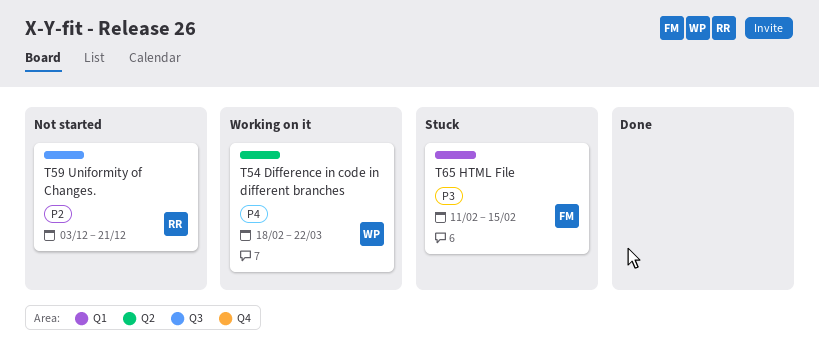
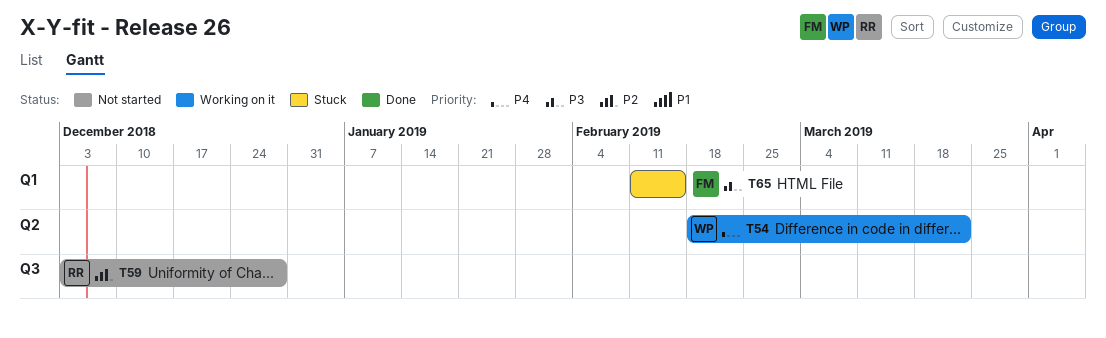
T59, due: Dec 21 -> Dec 28

